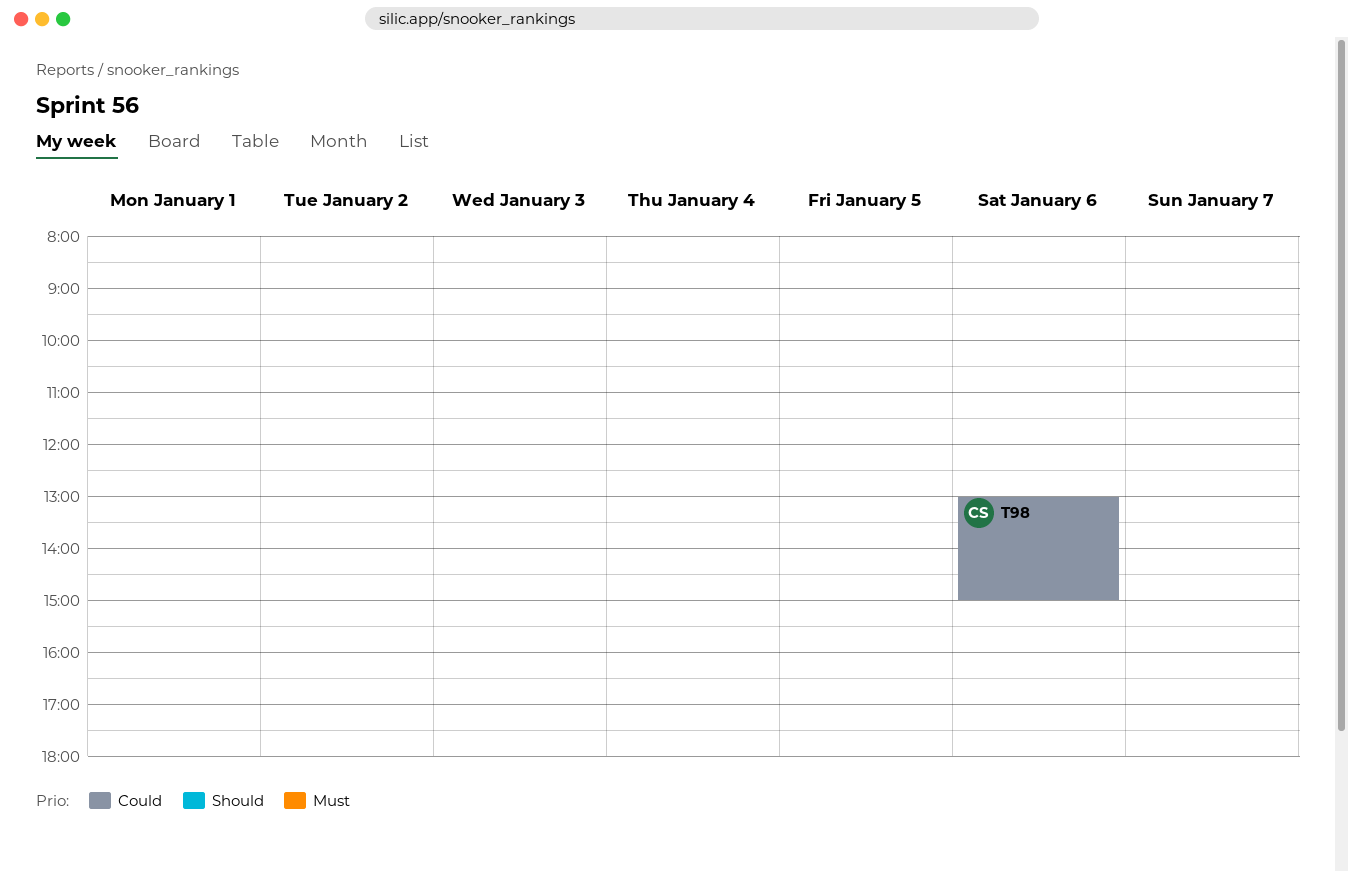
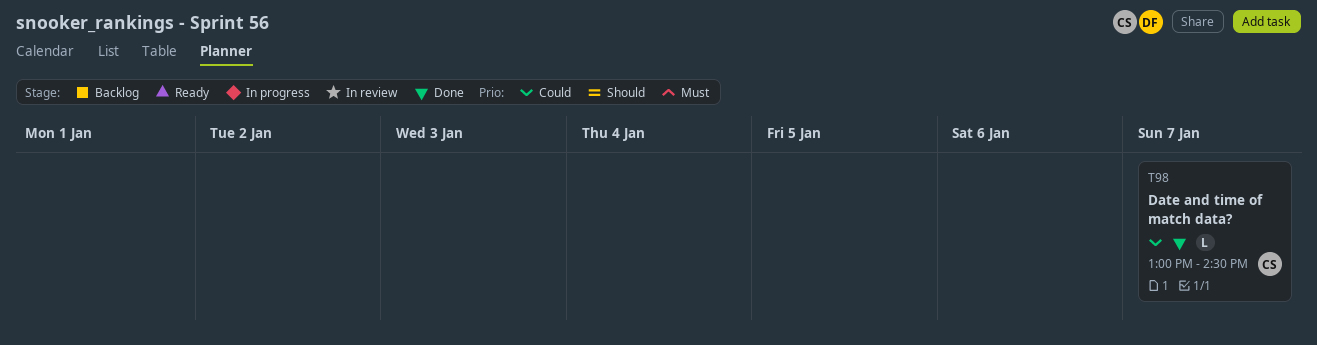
T98, day: Jan 6 -> Jan 7
T98, ends: 15:00 -> 14:30

